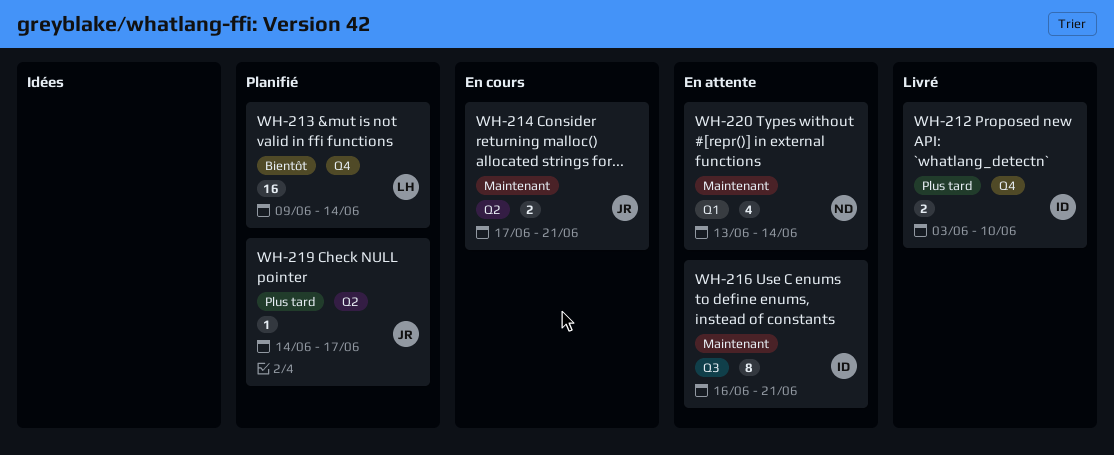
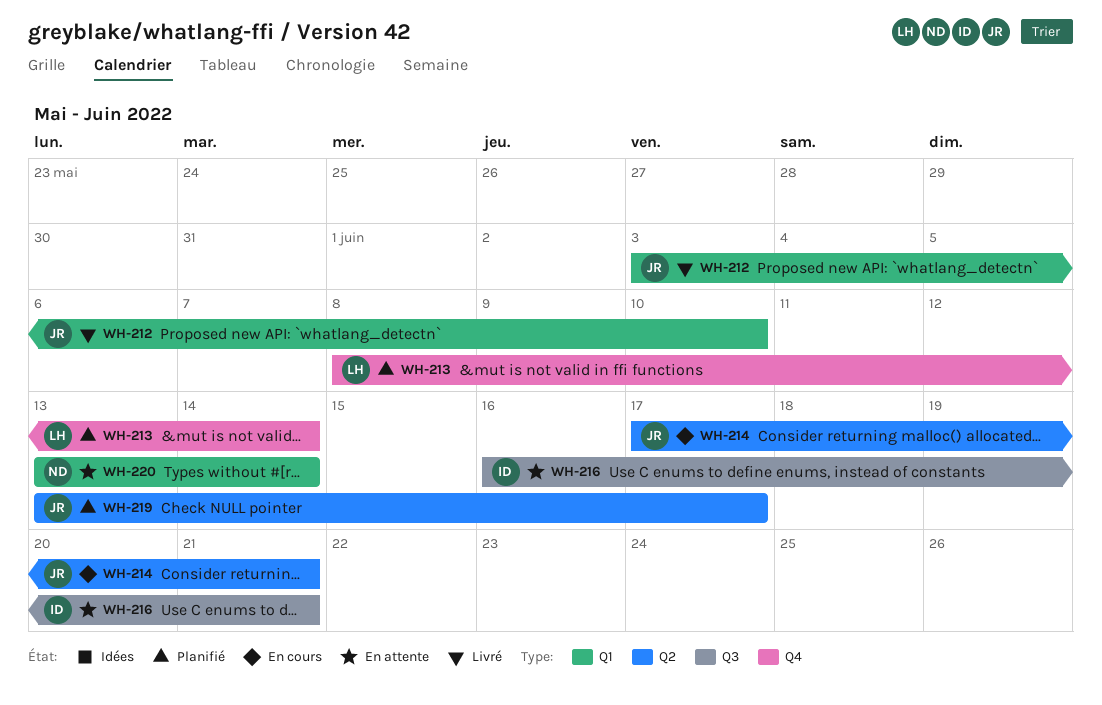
WH-212, owner: ID -> JR
WH-212, label: Q4 -> Q1
WH-213, start: Jun 9 -> Jun 8
WH-219, start: Jun 14 -> Jun 13

